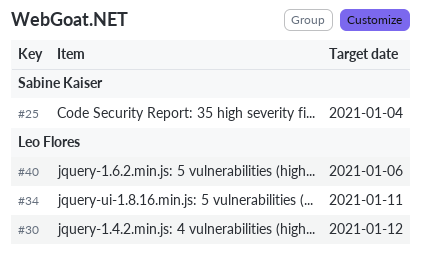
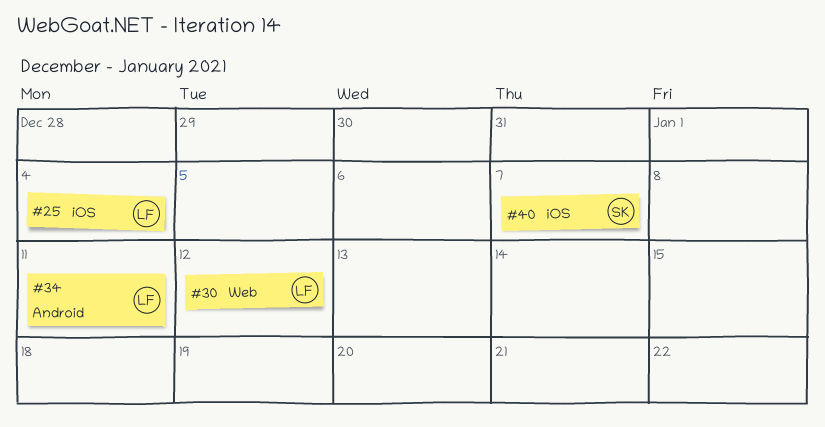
#25, owner: Sabine Kaiser -> Leo Flores
#40, owner: Leo Flores -> Sabine Kaiser
#40, due: Jan 6 -> Jan 7

